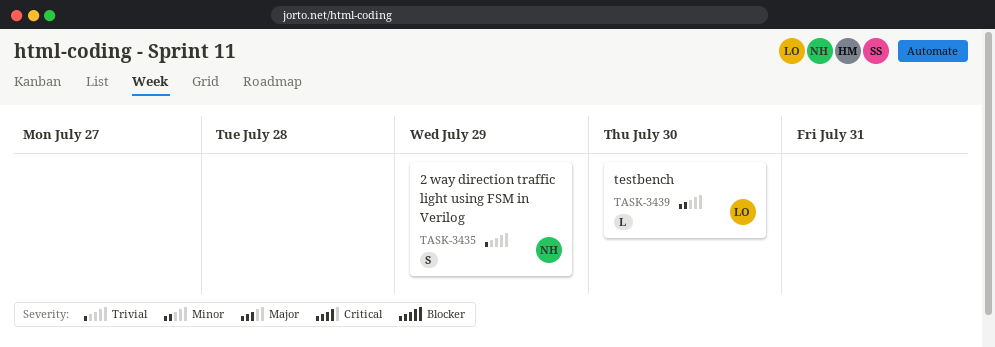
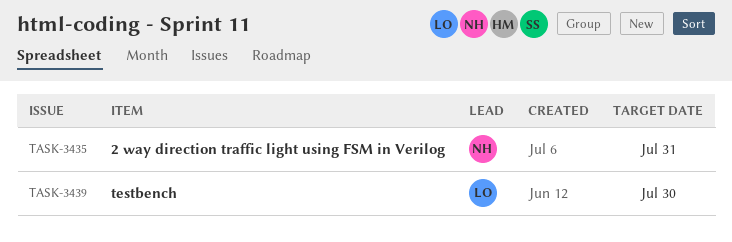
TASK-3435, due: Jul 29 -> Jul 31

